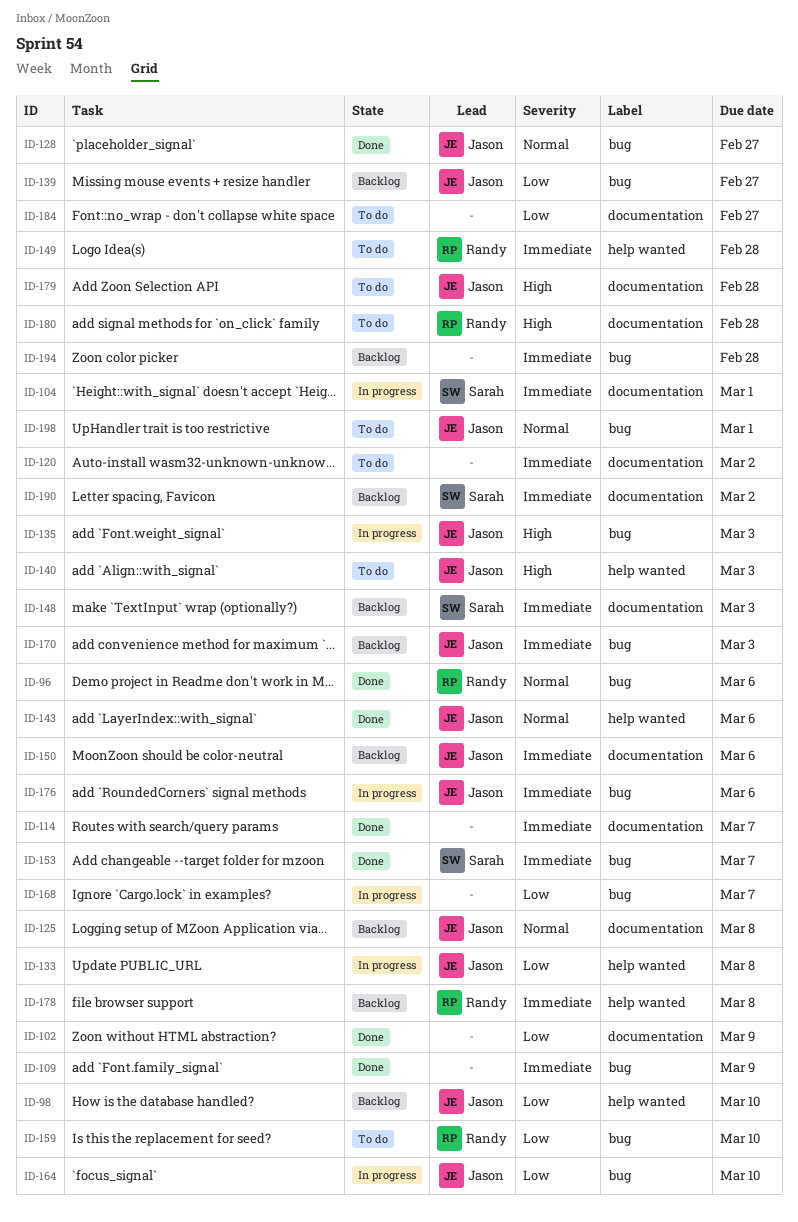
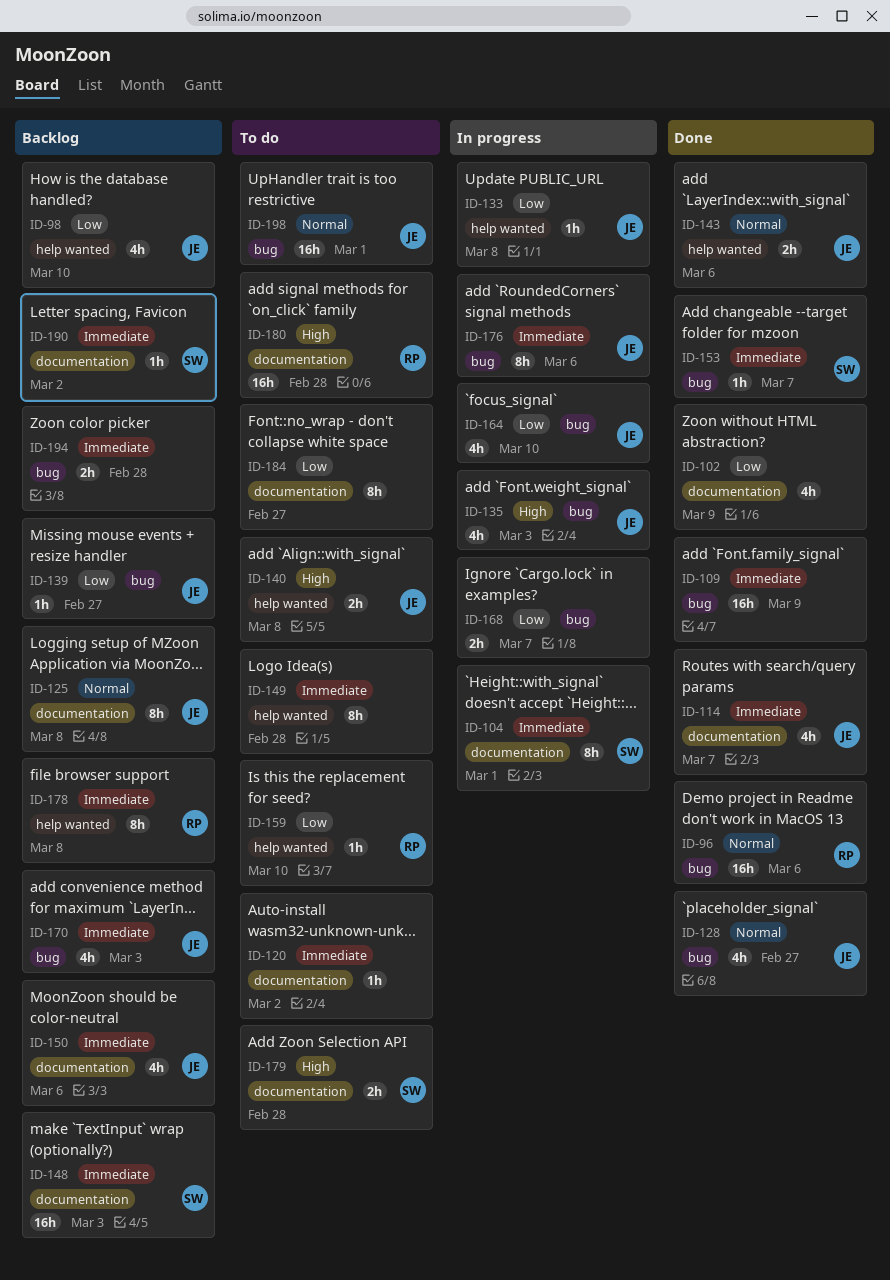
ID-114, owner: none -> Jason
ID-140, due: Mar 3 -> Mar 8
ID-149, owner: Randy -> none
ID-159, label: bug -> help wanted
ID-179, owner: Jason -> Sarah

